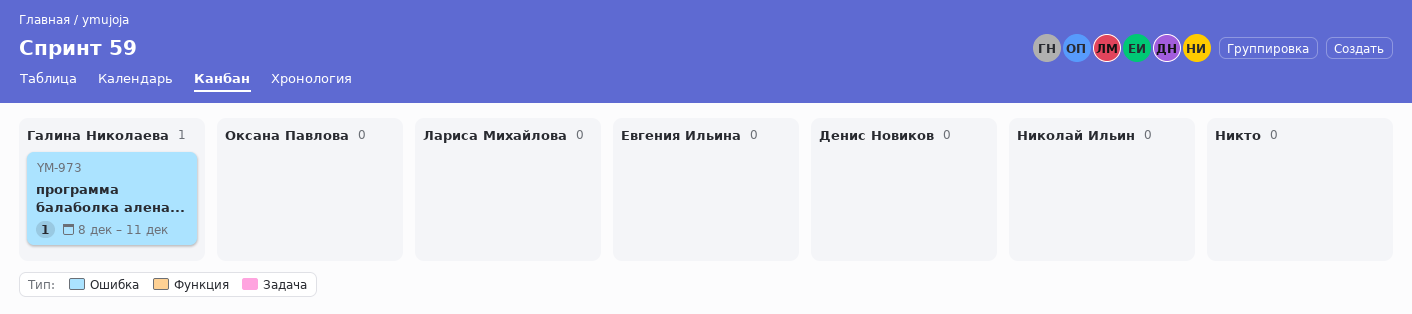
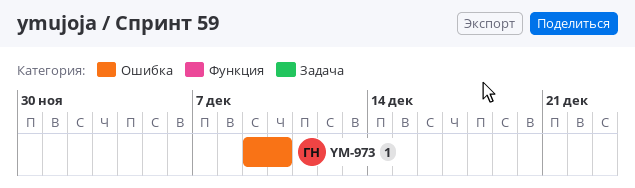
YM-973, start: Dec 8 -> Dec 9
YM-973, due: Dec 11 -> Dec 10

